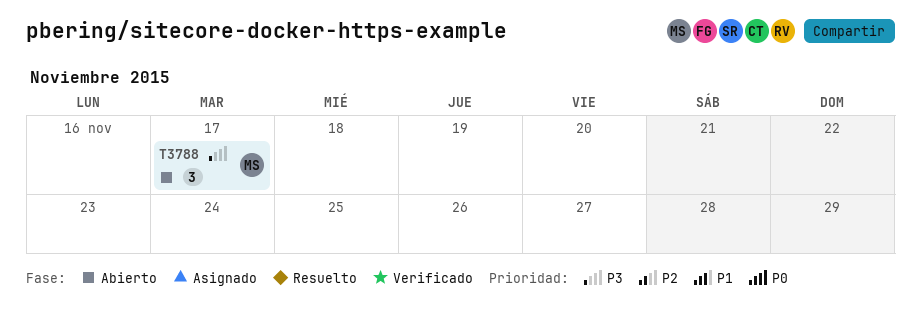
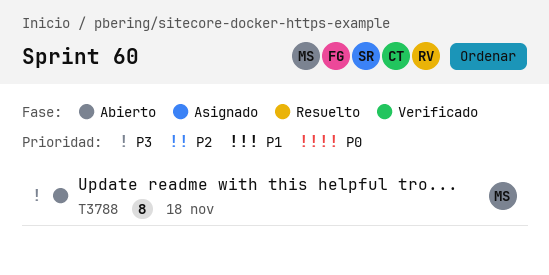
T3788, estimate: 3 -> 8
T3788, due: Nov 17 -> Nov 18

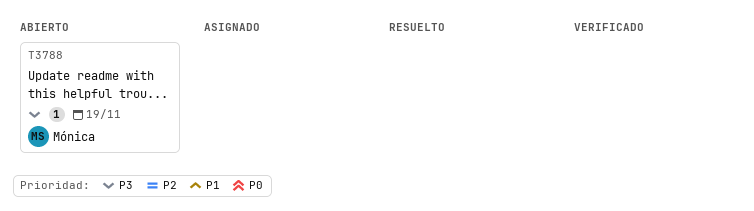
T3788, estimate: 8 -> 1
T3788, due: Nov 18 -> Nov 19

